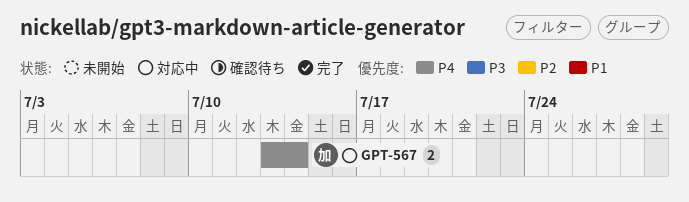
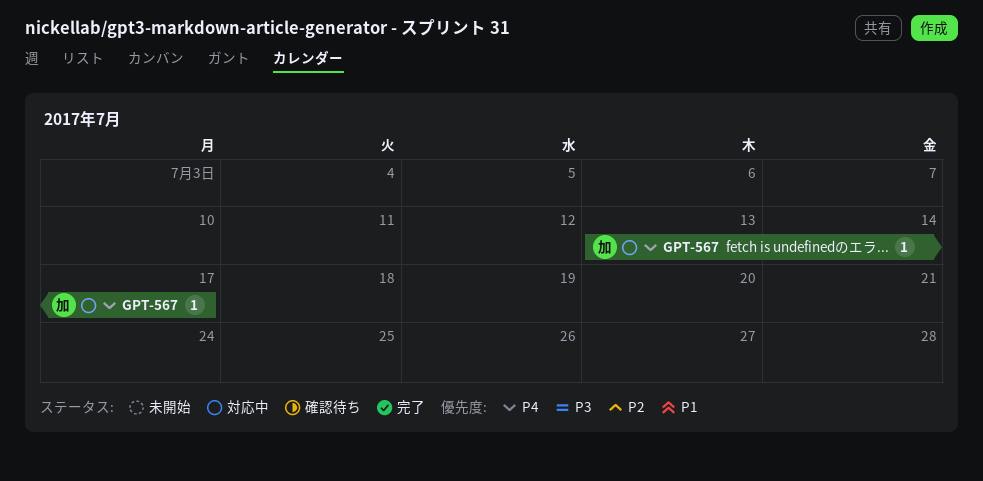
GPT-567, estimate: 2 -> 1
GPT-567, due: Jul 14 -> Jul 17

